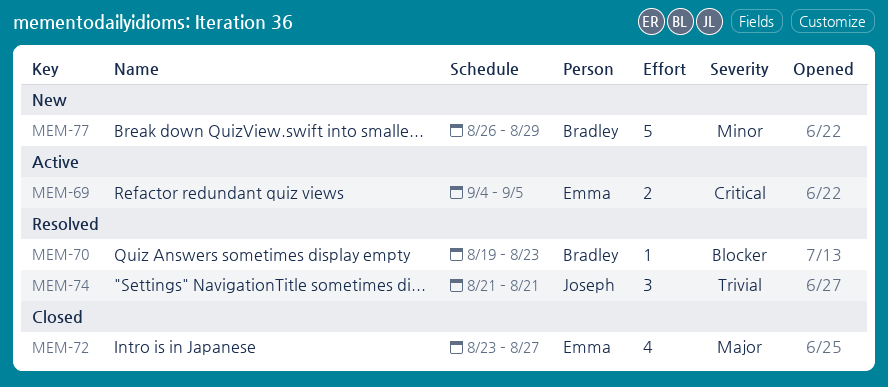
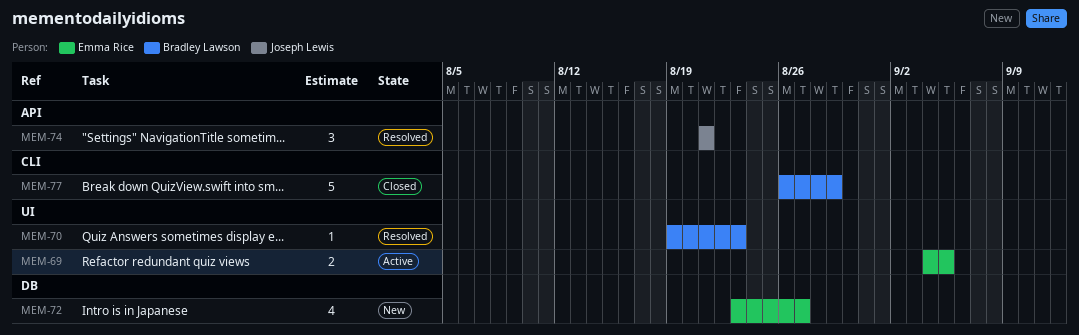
MEM-72, status: Closed -> New
MEM-77, status: New -> Closed

